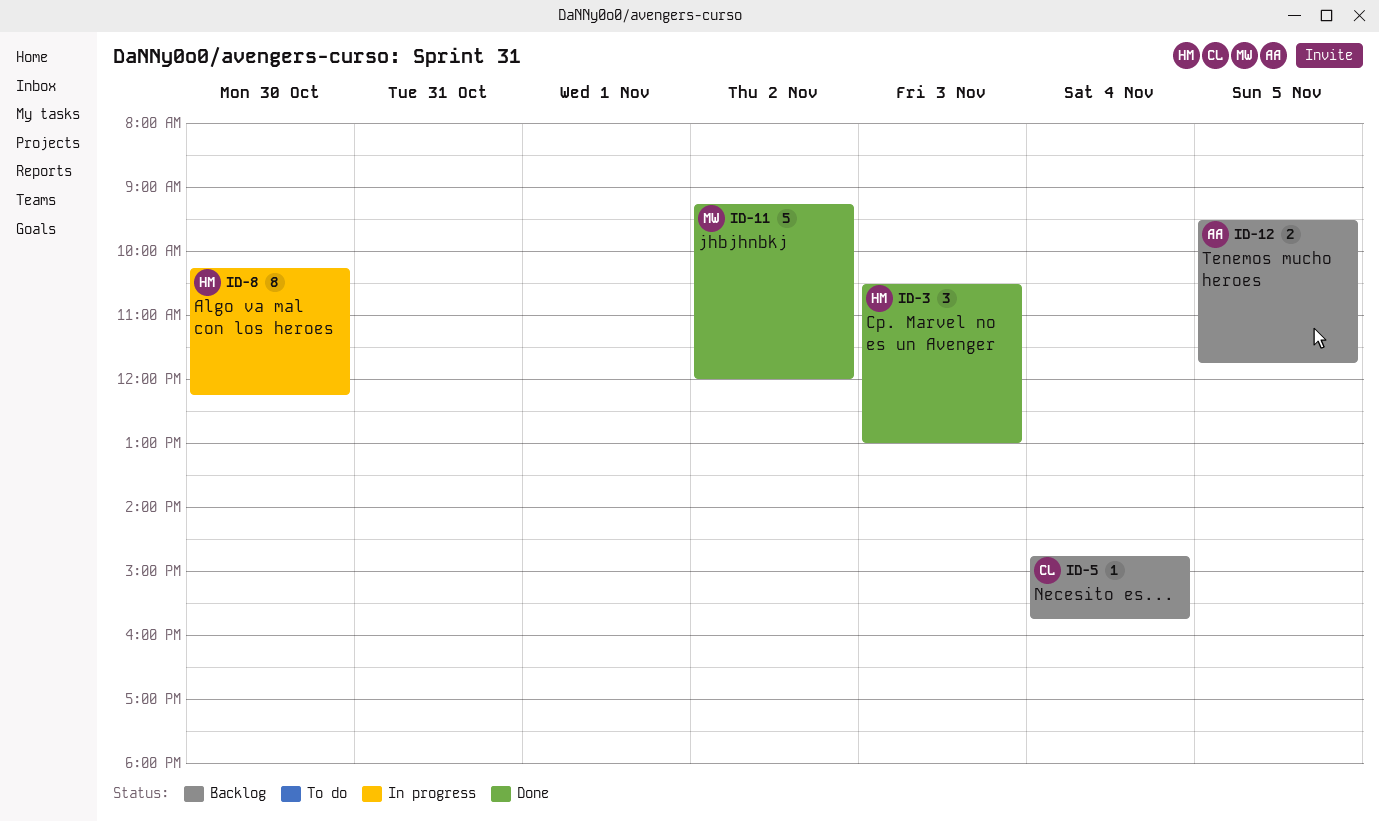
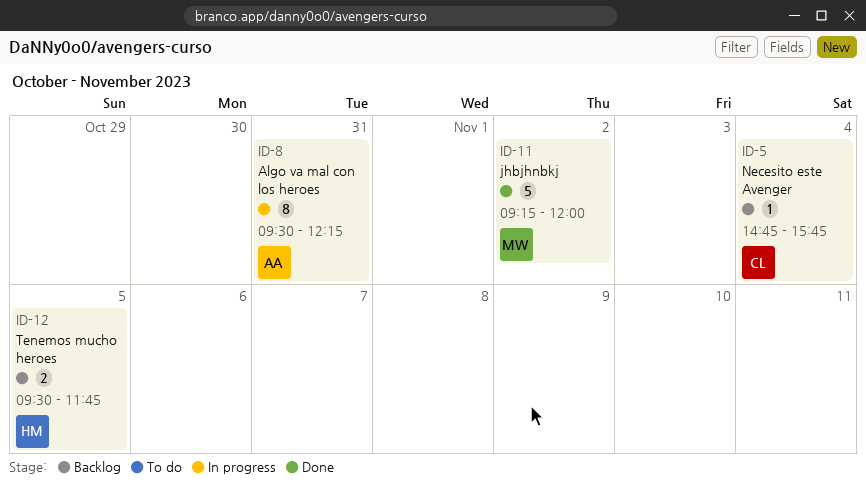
ID-3: present -> none
ID-8, owner: HM -> AA
ID-8, day: Oct 30 -> Oct 31
ID-8, begins: 10:15 -> 09:30
ID-12, owner: AA -> HM

